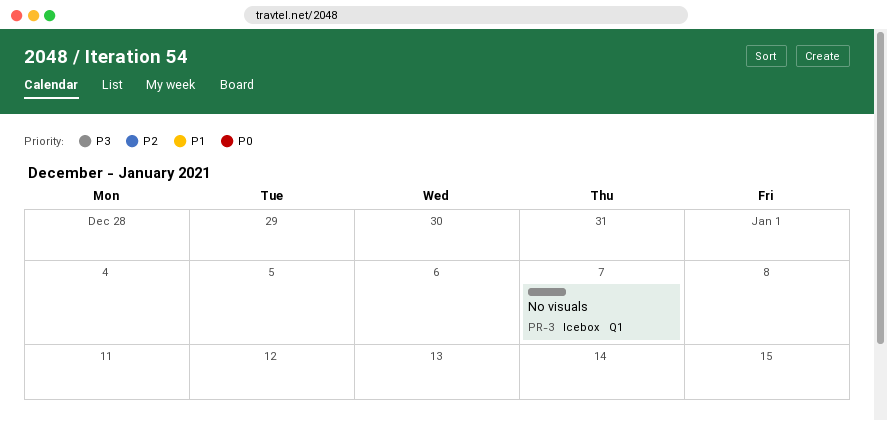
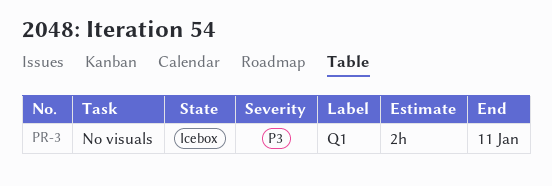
PR-3, due: Jan 7 -> Jan 11

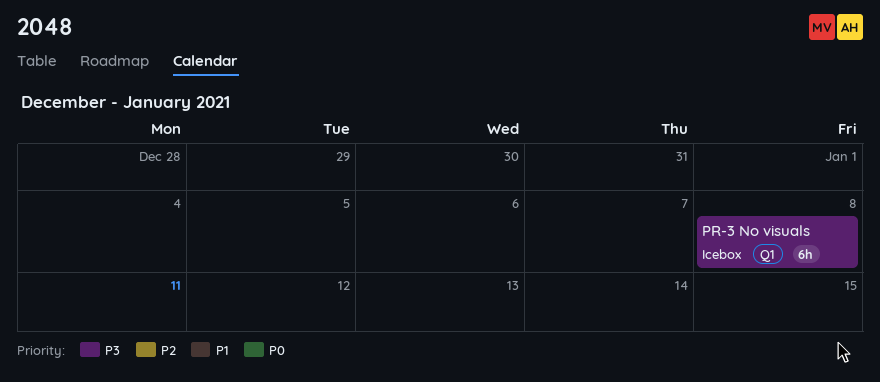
PR-3, estimate: 2h -> 6h
PR-3, due: Jan 11 -> Jan 8

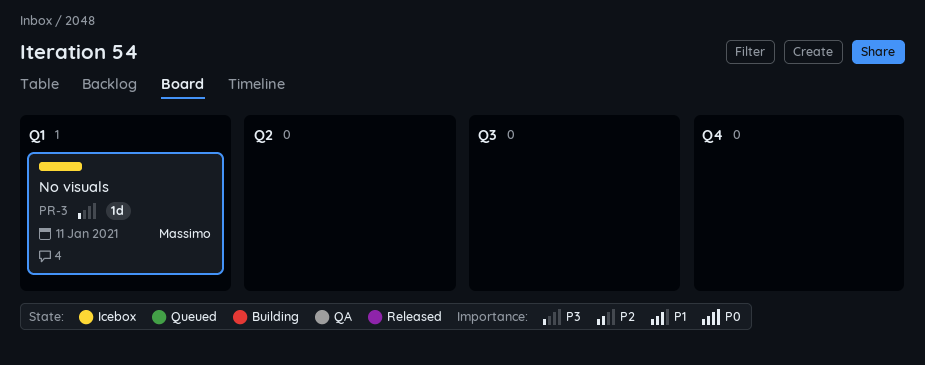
PR-3, estimate: 6h -> 1d
PR-3, due: Jan 8 -> Jan 11

